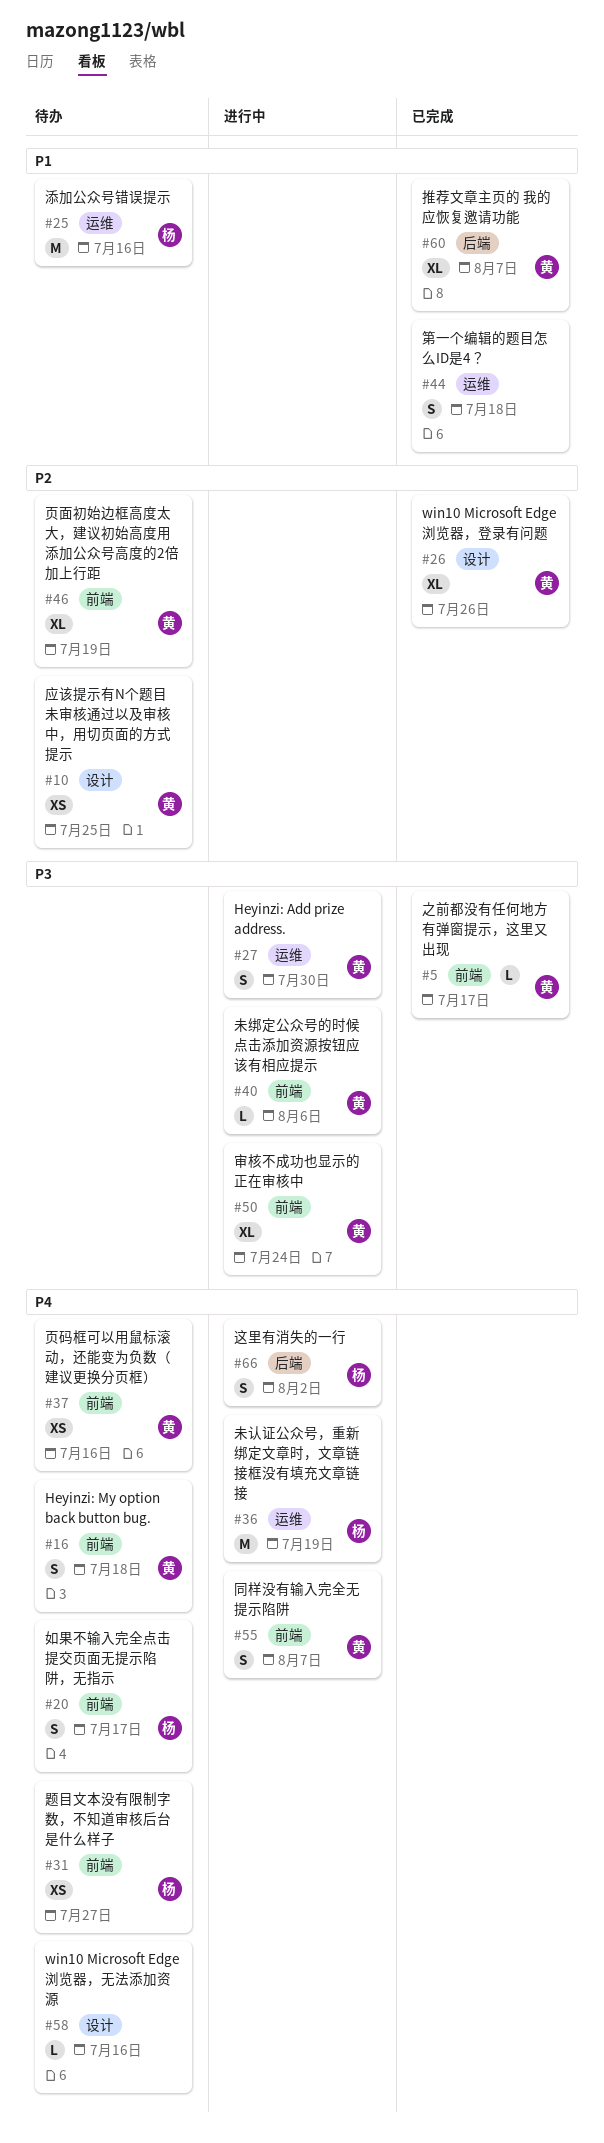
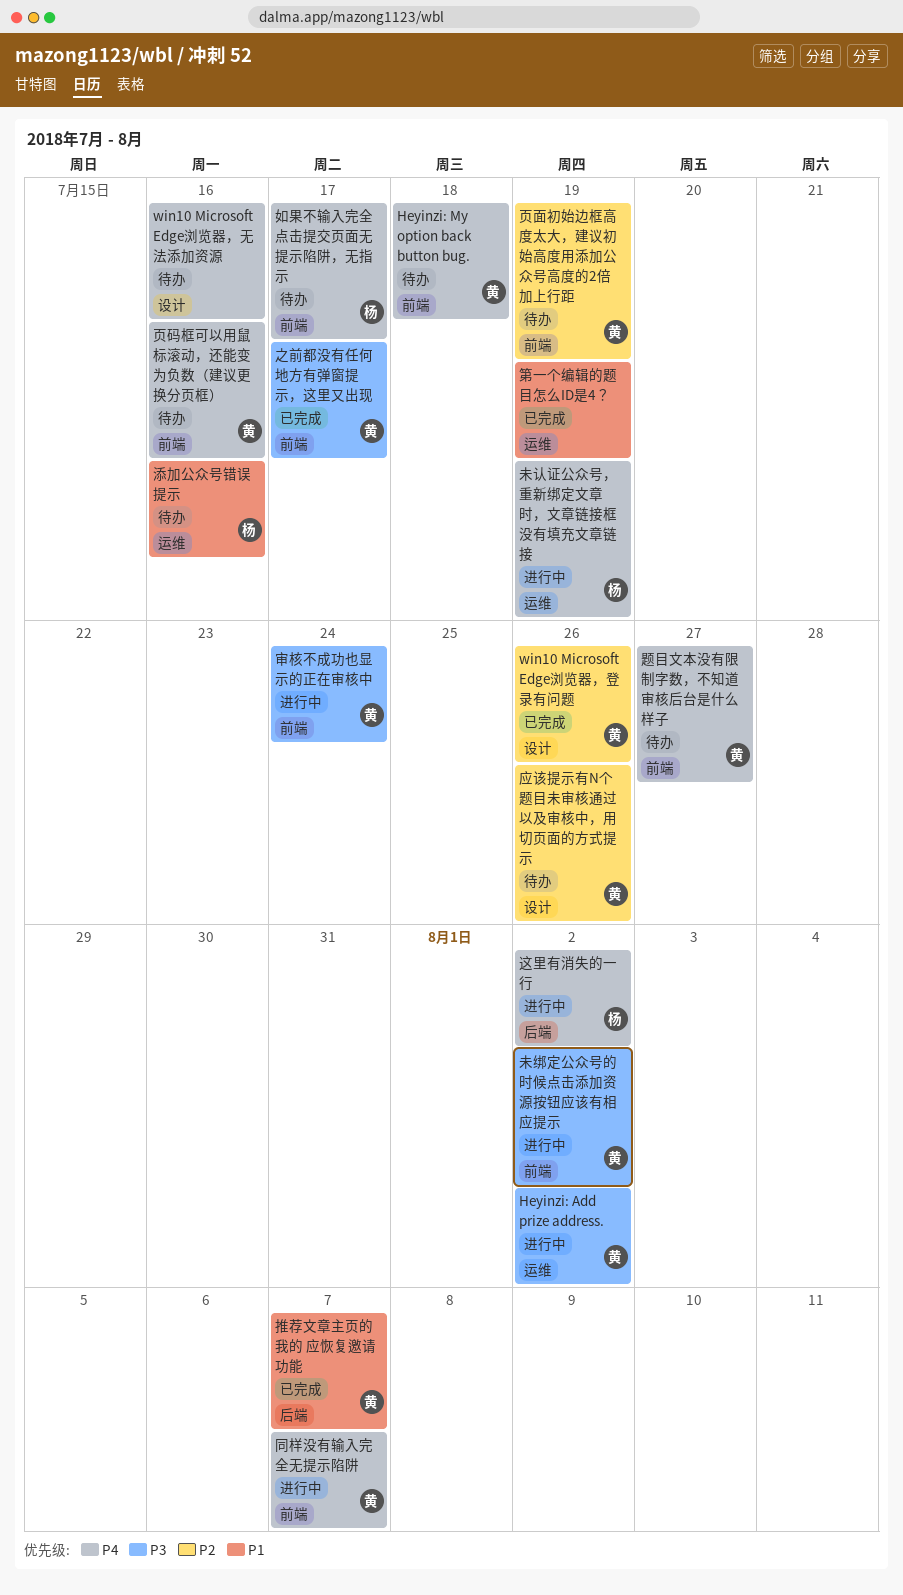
Heyinzi: Add prize address., due: Jul 30 -> Aug 2
应该提示有N个题目未审核通过以及审核中，用切页面的方式提示, due: Jul 25 -> Jul 26
未绑定公众号的时候点击添加资源按钮应该有相应提示, due: Aug 6 -> Aug 2
第一个编辑的题目怎么ID是4？, due: Jul 18 -> Jul 19
题目文本没有限制字数，不知道审核后台是什么样子, owner: 杨 -> 黄

